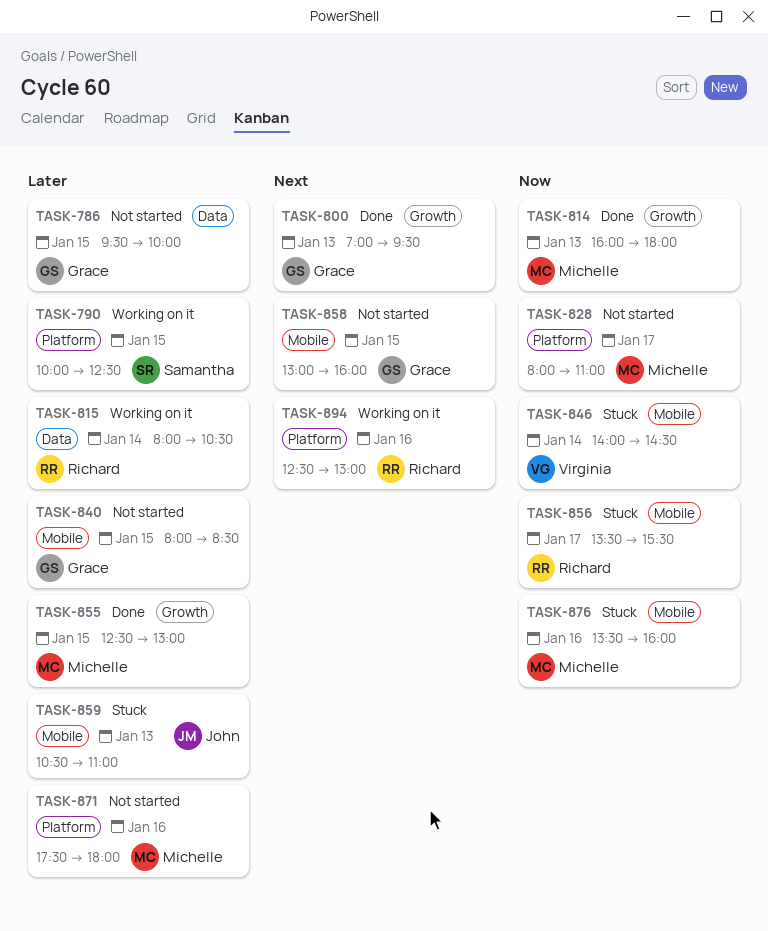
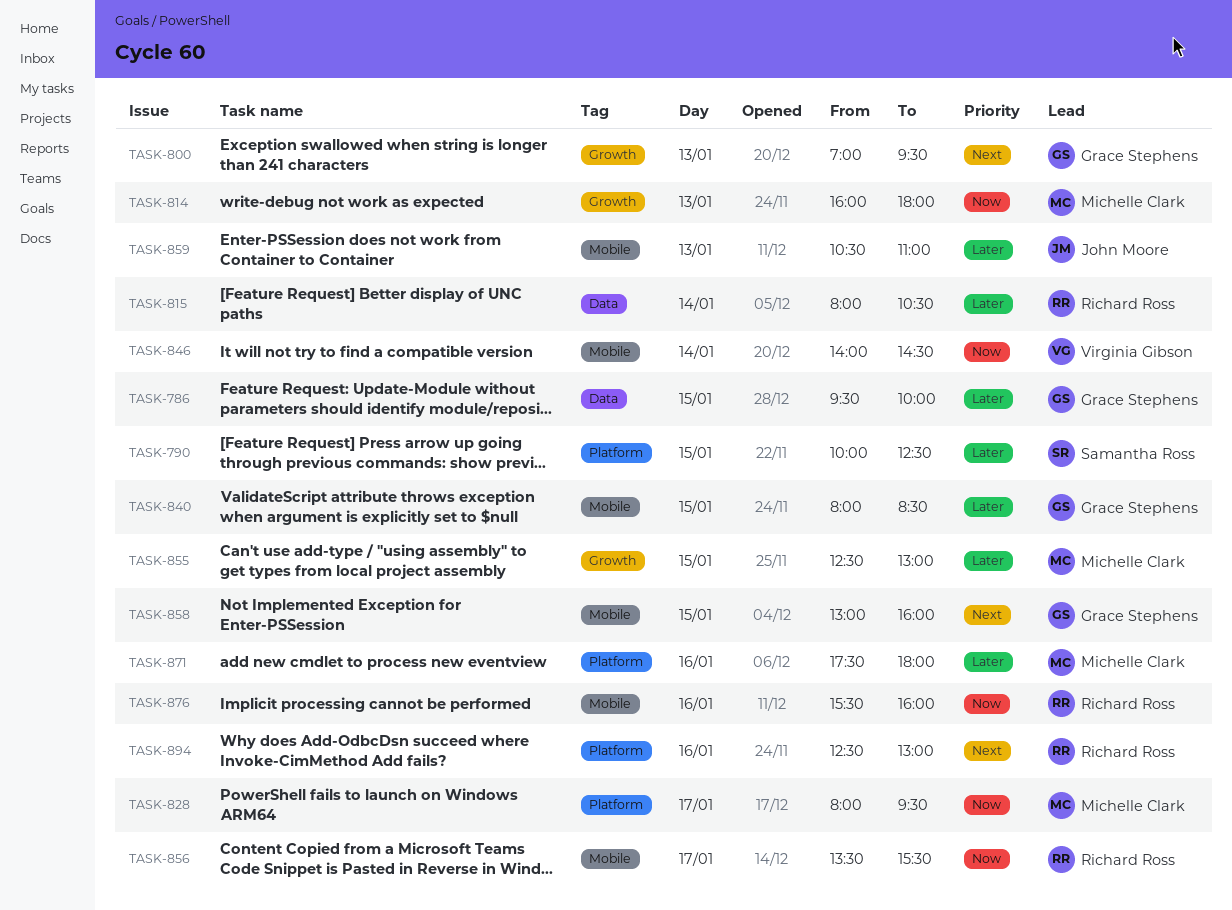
TASK-828, ends: 11:00 -> 09:30
TASK-876, owner: Michelle Clark -> Richard Ross
TASK-876, begins: 13:30 -> 15:30

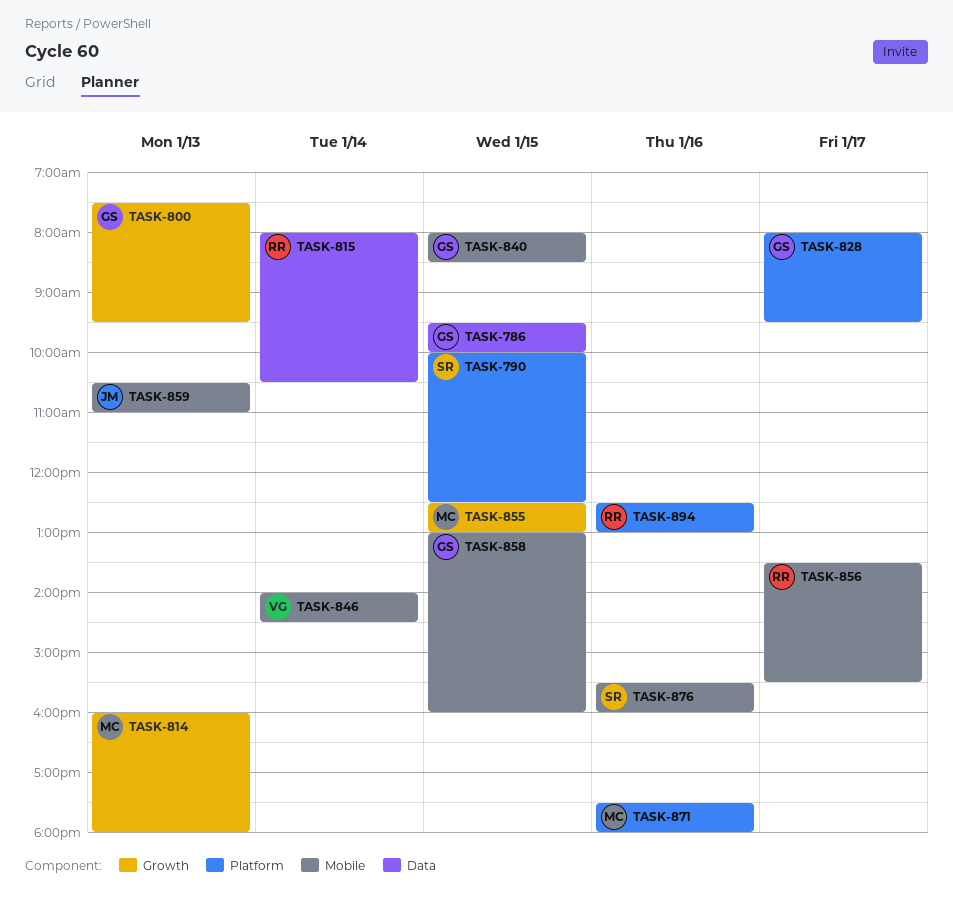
TASK-800, begins: 07:00 -> 07:30
TASK-828, owner: Michelle Clark -> Grace Stephens
TASK-876, owner: Richard Ross -> Samantha Ross

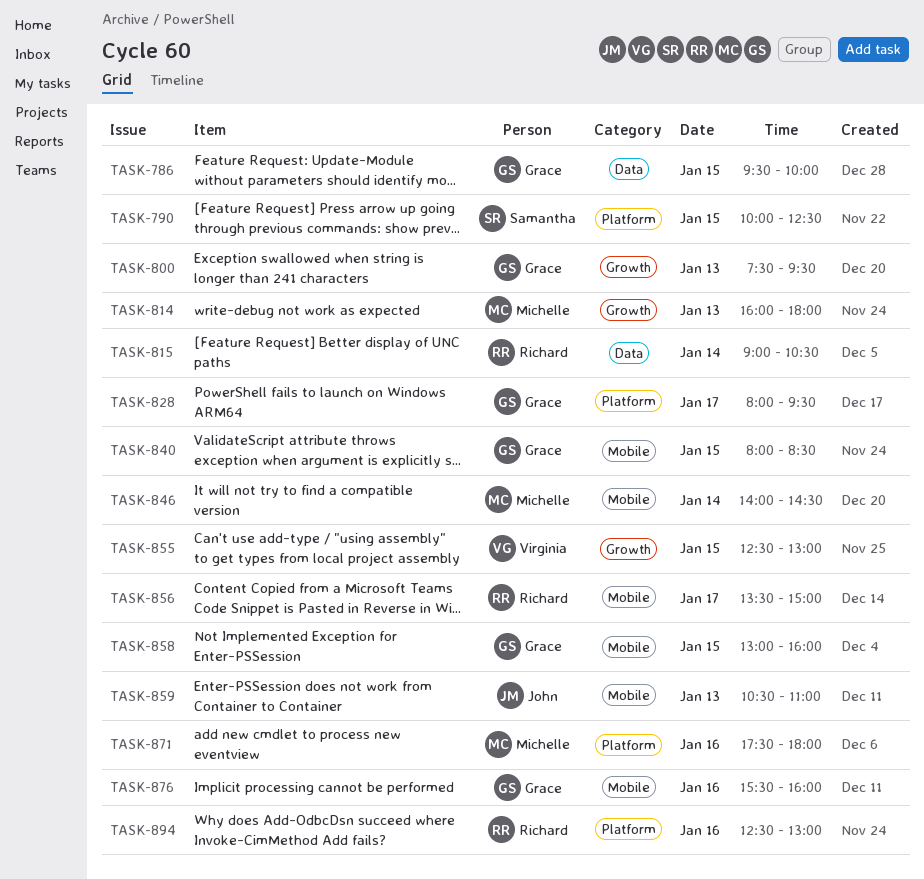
TASK-815, begins: 08:00 -> 09:00
TASK-846, owner: Virginia -> Michelle
TASK-855, owner: Michelle -> Virginia
TASK-856, ends: 15:30 -> 15:00
TASK-876, owner: Samantha -> Grace

